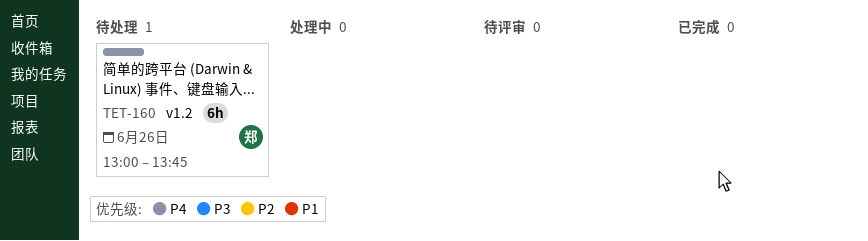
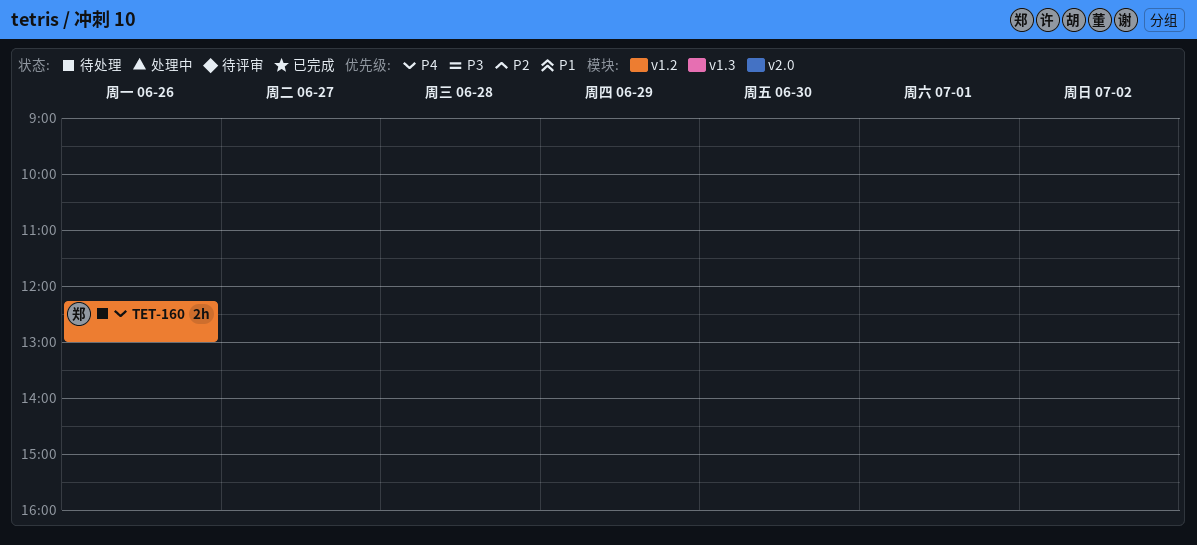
TET-160, estimate: 6h -> 2h
TET-160, begins: 13:00 -> 12:15
TET-160, ends: 13:45 -> 13:00

